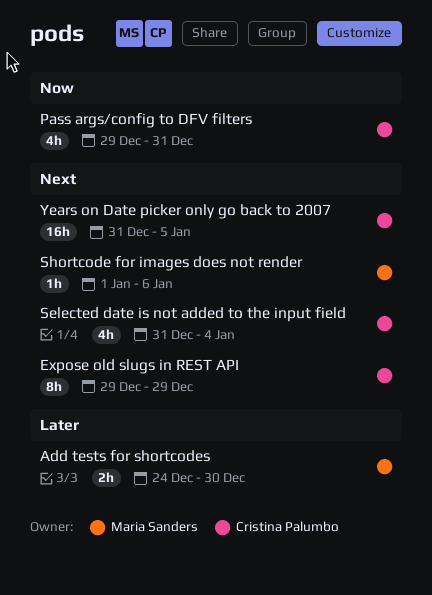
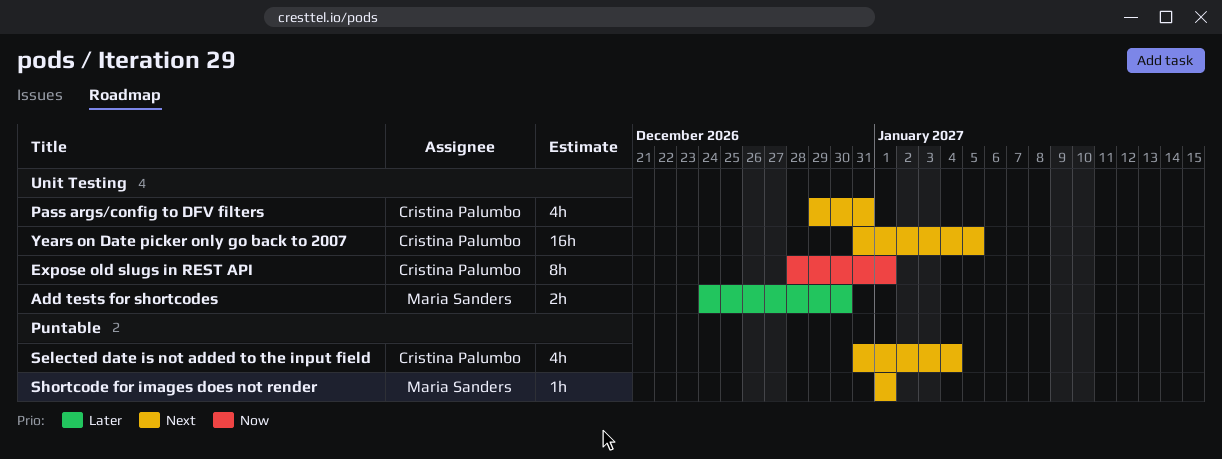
Expose old slugs in REST API, priority: Next -> Now
Expose old slugs in REST API, start: Dec 29 -> Dec 28
Expose old slugs in REST API, due: Dec 29 -> Jan 1
Pass args/config to DFV filters, priority: Now -> Next
Shortcode for images does not render, due: Jan 6 -> Jan 1

